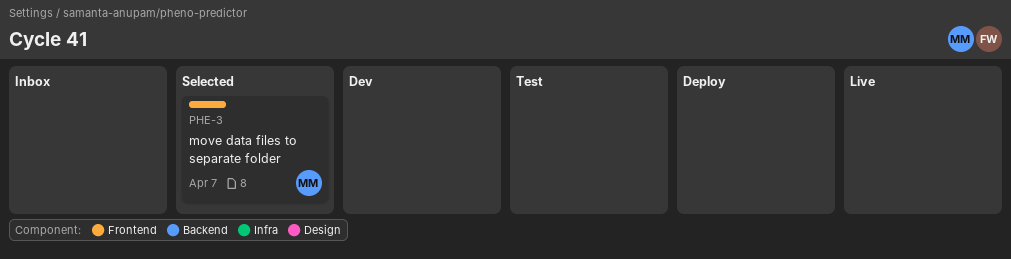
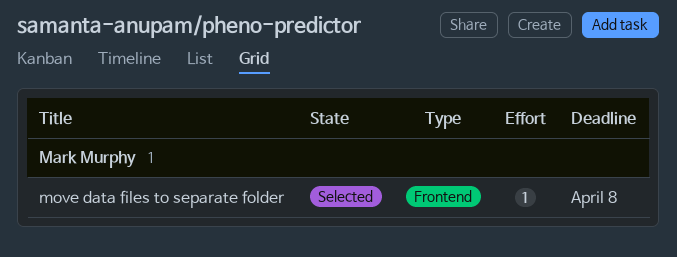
move data files to separate folder, due: Apr 7 -> Apr 8

